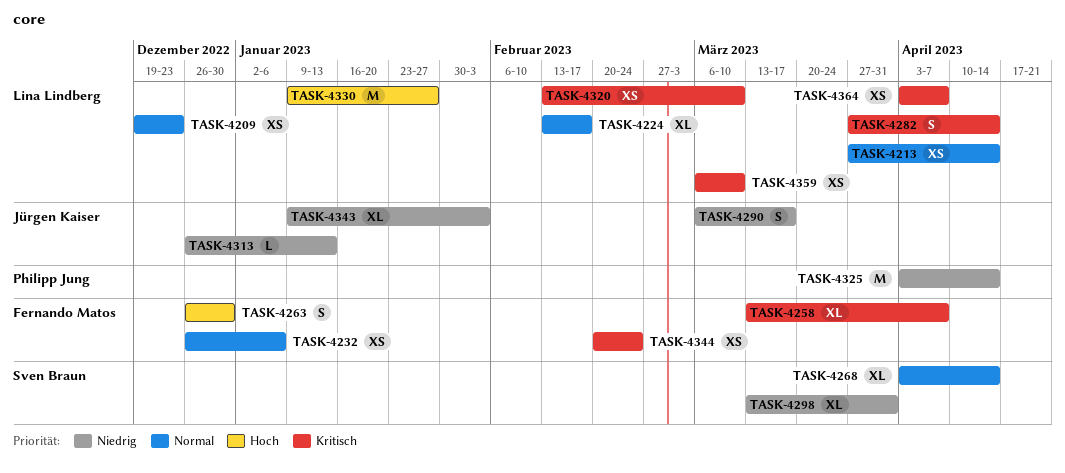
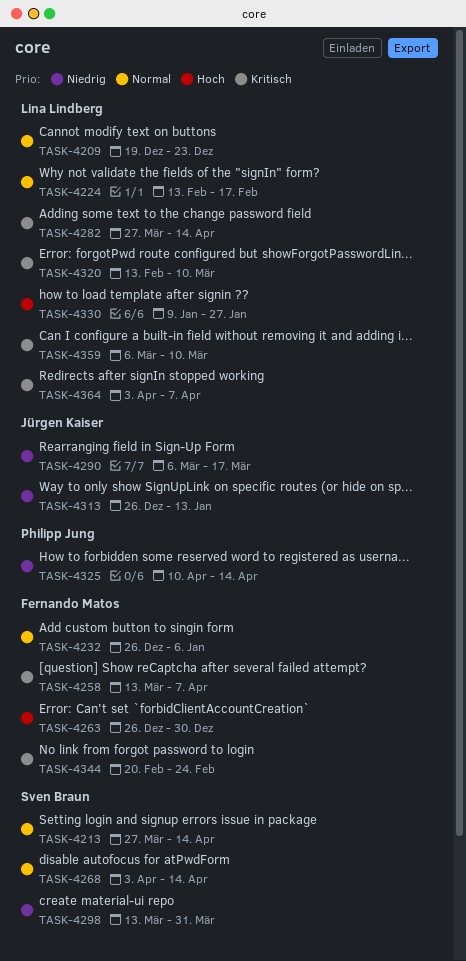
TASK-4213, owner: Lina Lindberg -> Sven Braun
TASK-4325, start: Apr 3 -> Apr 10
TASK-4343: present -> none

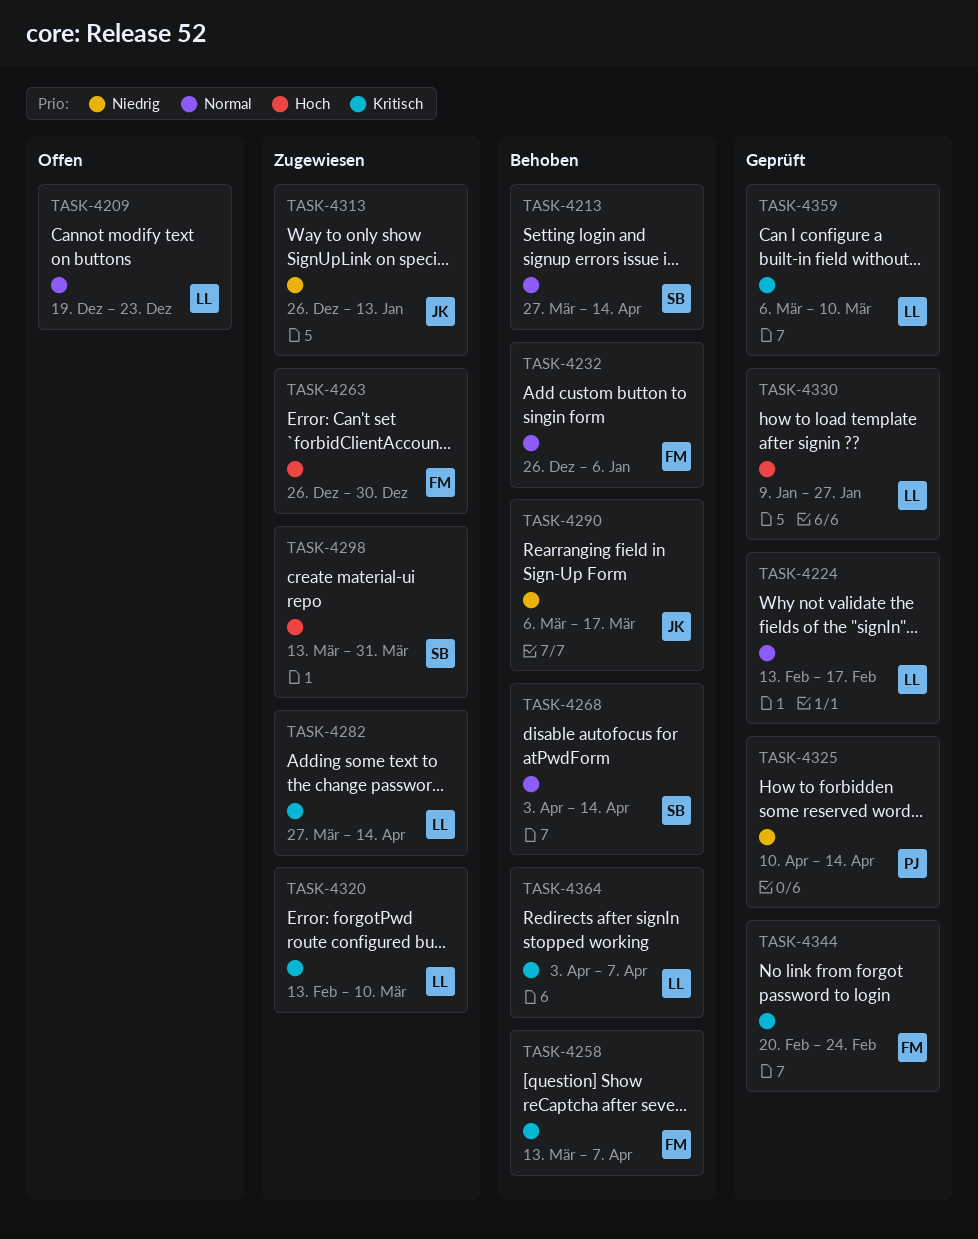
TASK-4298, priority: Niedrig -> Hoch

